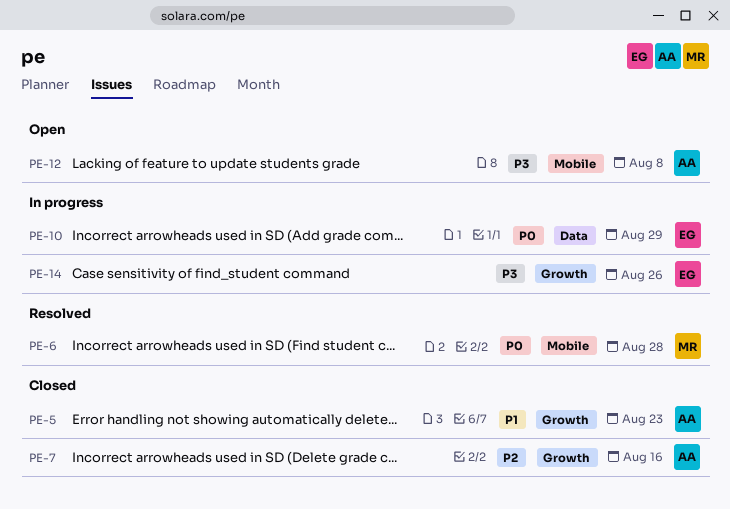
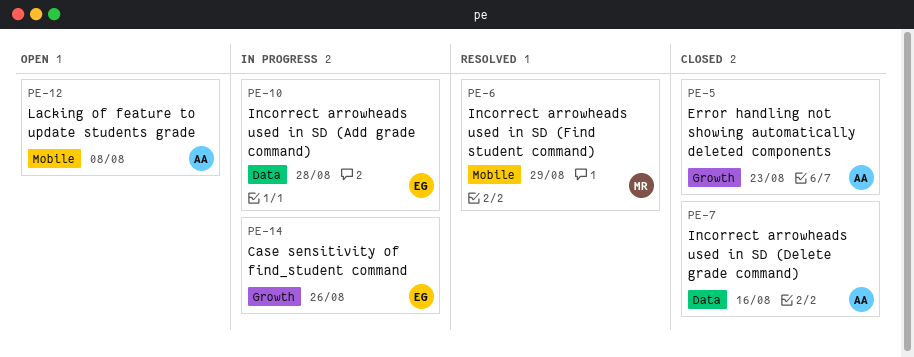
PE-6, due: Aug 28 -> Aug 29
PE-7, label: Growth -> Data
PE-10, due: Aug 29 -> Aug 28

